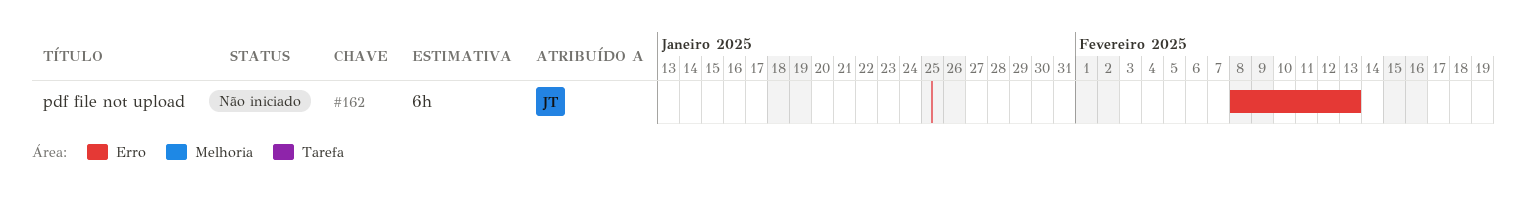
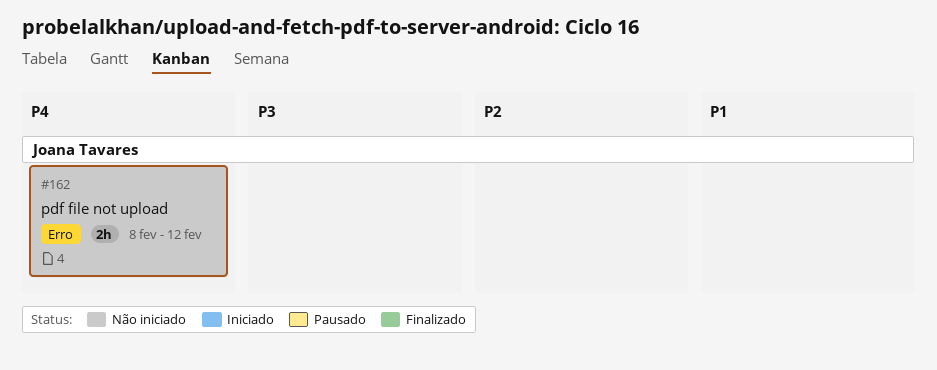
#162, estimate: 6h -> 2h
#162, due: Feb 13 -> Feb 12

